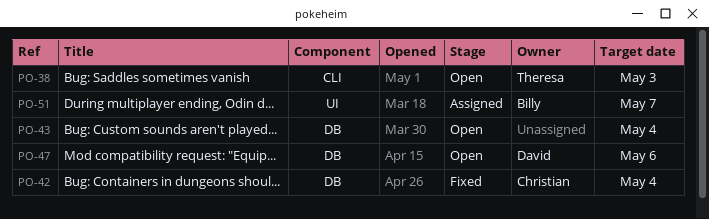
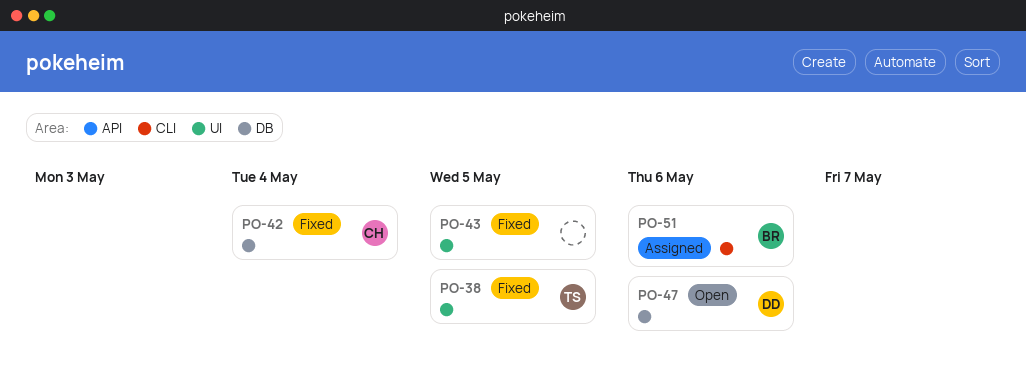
PO-38, status: Open -> Fixed
PO-38, label: CLI -> UI
PO-38, due: May 3 -> May 5
PO-43, status: Open -> Fixed
PO-43, label: DB -> UI
PO-43, due: May 4 -> May 5
PO-51, label: UI -> CLI
PO-51, due: May 7 -> May 6

